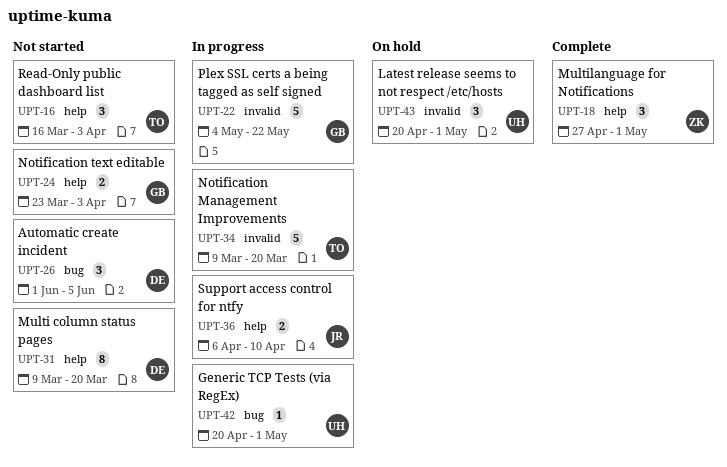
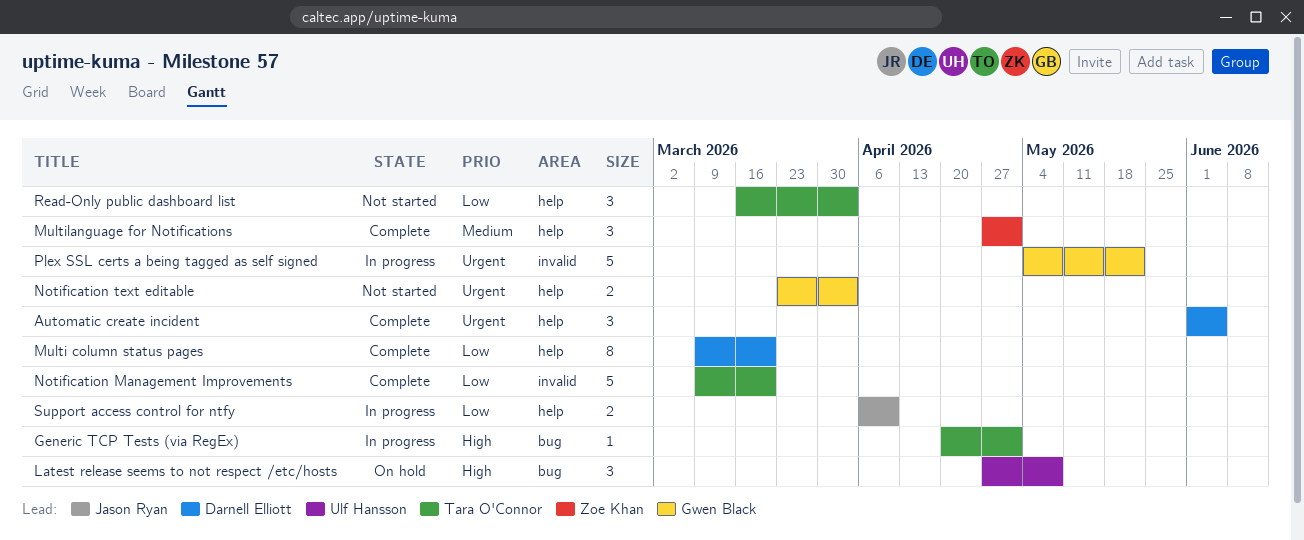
Automatic create incident, status: Not started -> Complete
Automatic create incident, label: bug -> help
Generic TCP Tests (via RegEx), owner: Ulf Hansson -> Tara O'Connor
Latest release seems to not respect /etc/hosts, label: invalid -> bug
Latest release seems to not respect /etc/hosts, start: Apr 20 -> Apr 27
Latest release seems to not respect /etc/hosts, due: May 1 -> May 8
Multi column status pages, status: Not started -> Complete
Notification Management Improvements, status: In progress -> Complete

